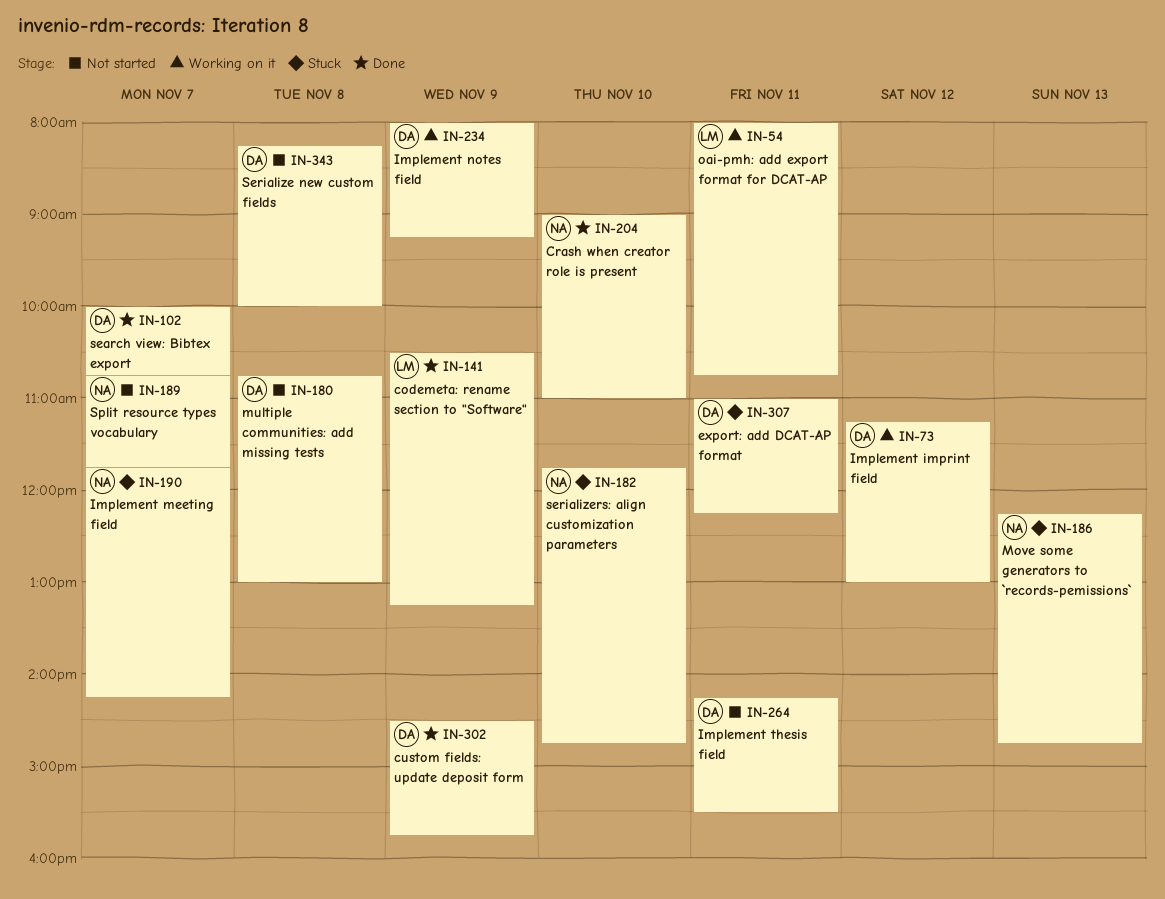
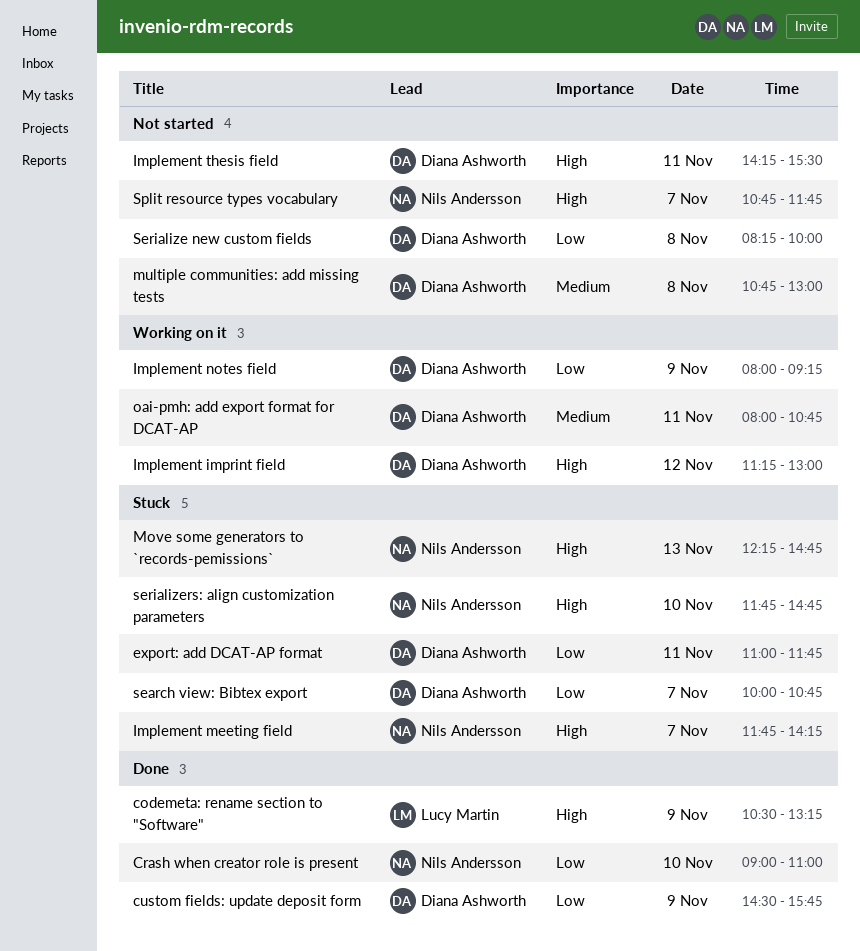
export: add DCAT-AP format, ends: 12:15 -> 11:45
oai-pmh: add export format for DCAT-AP, owner: Lucy Martin -> Diana Ashworth
search view: Bibtex export, status: Done -> Stuck

